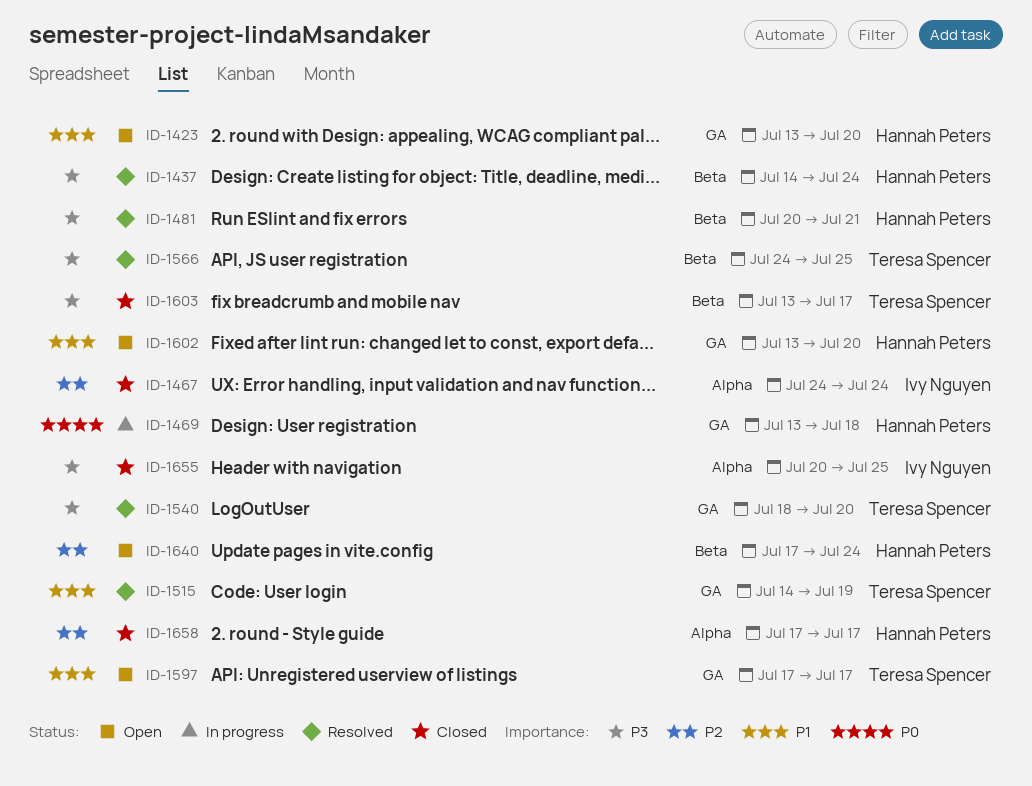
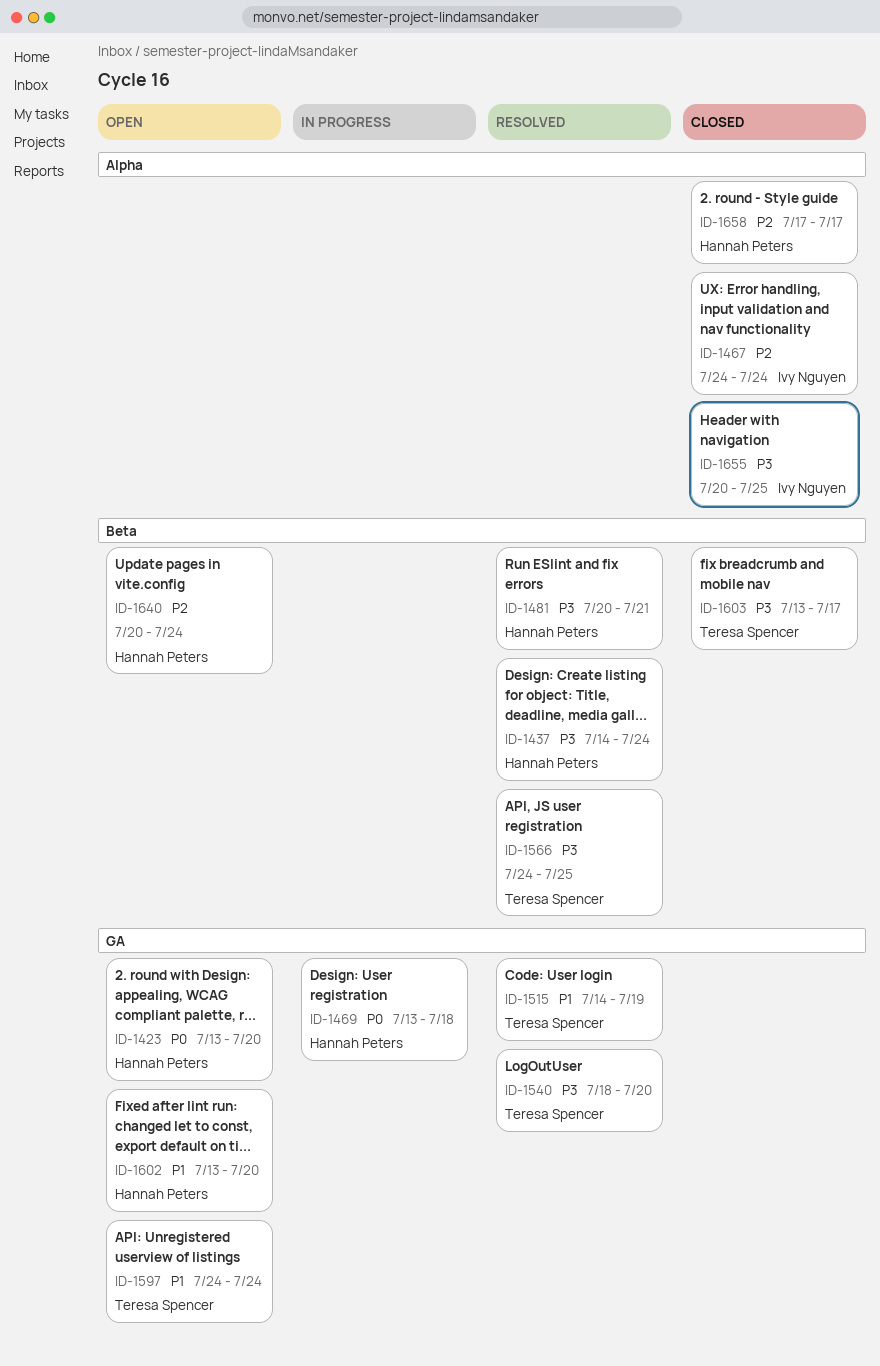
ID-1423, priority: P1 -> P0
ID-1597, start: Jul 17 -> Jul 24
ID-1597, due: Jul 17 -> Jul 24
ID-1640, start: Jul 17 -> Jul 20

